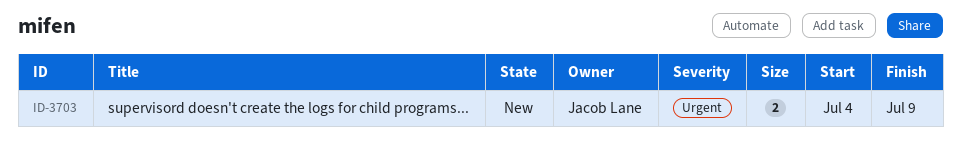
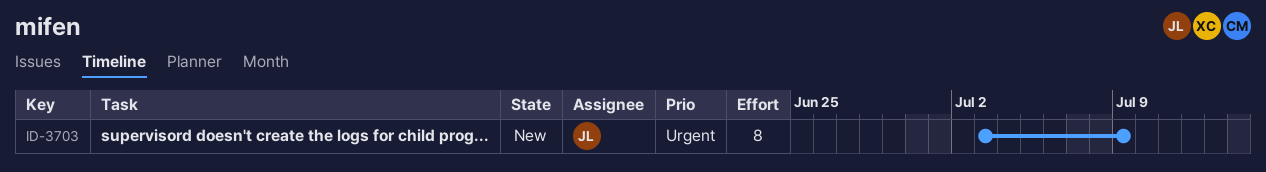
ID-3703, estimate: 2 -> 8
ID-3703, start: Jul 4 -> Jul 3

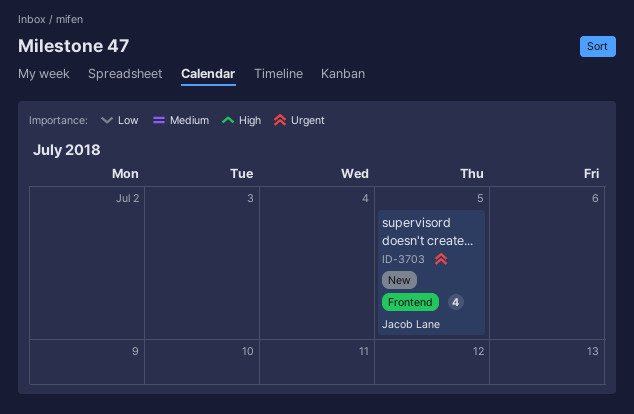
ID-3703, estimate: 8 -> 4
ID-3703, due: Jul 9 -> Jul 5

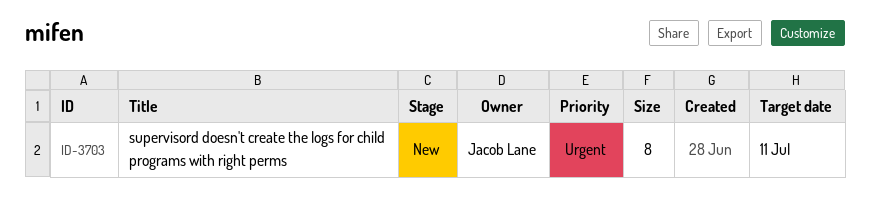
ID-3703, estimate: 4 -> 8
ID-3703, due: Jul 5 -> Jul 11

